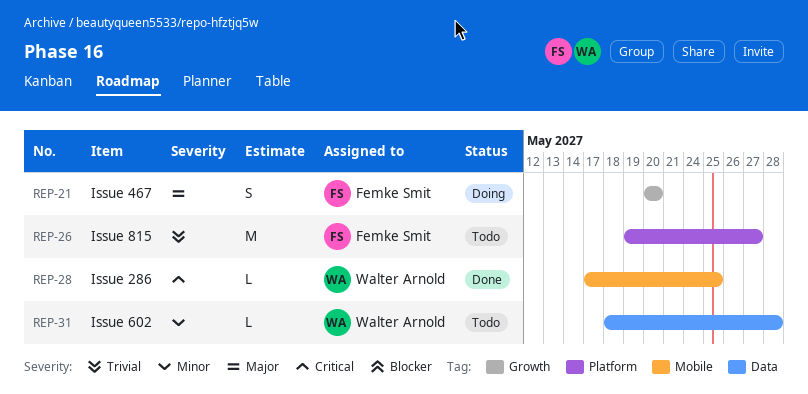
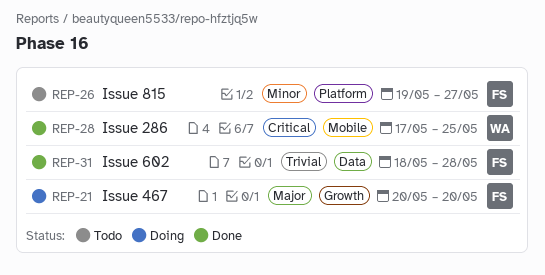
REP-26, priority: Trivial -> Minor
REP-31, status: Todo -> Done
REP-31, owner: Walter Arnold -> Femke Smit
REP-31, priority: Minor -> Trivial

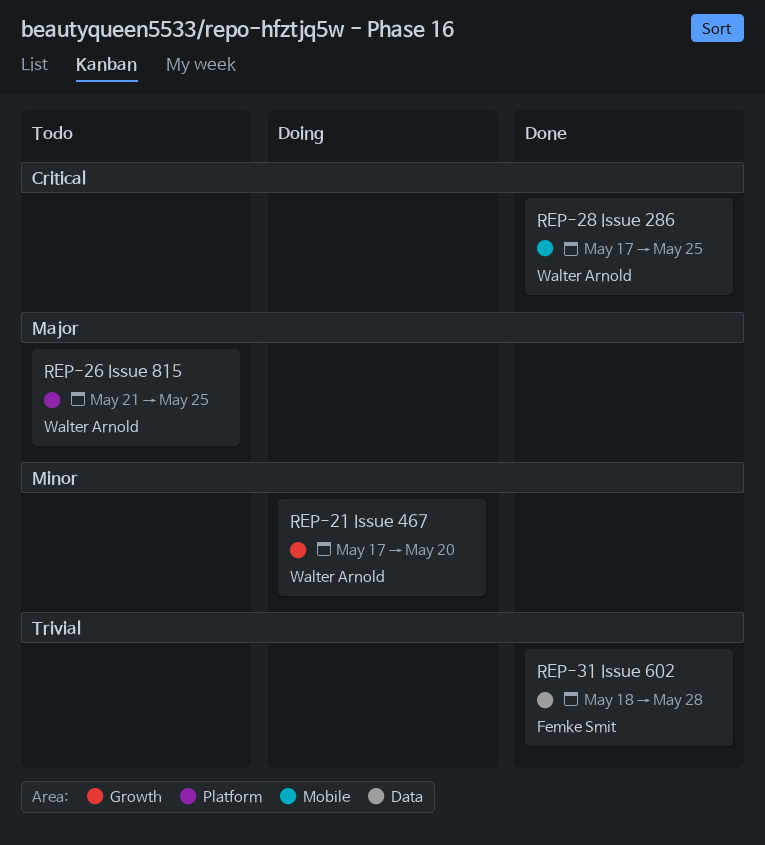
REP-21, owner: Femke Smit -> Walter Arnold
REP-21, priority: Major -> Minor
REP-21, start: May 20 -> May 17
REP-26, owner: Femke Smit -> Walter Arnold
REP-26, priority: Minor -> Major
REP-26, start: May 19 -> May 21
REP-26, due: May 27 -> May 25

